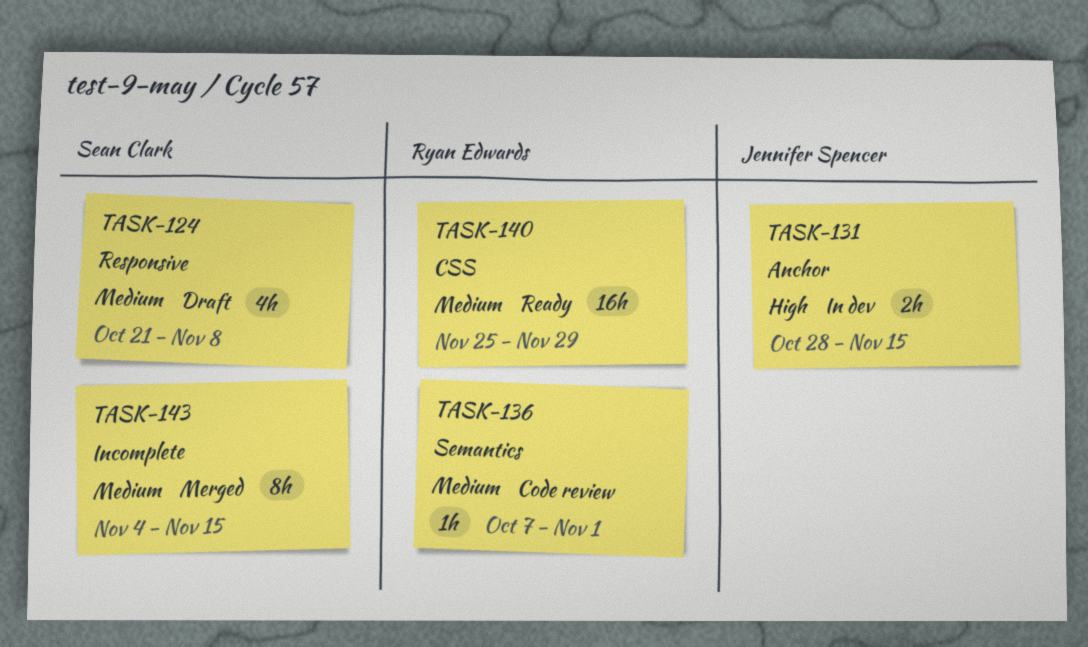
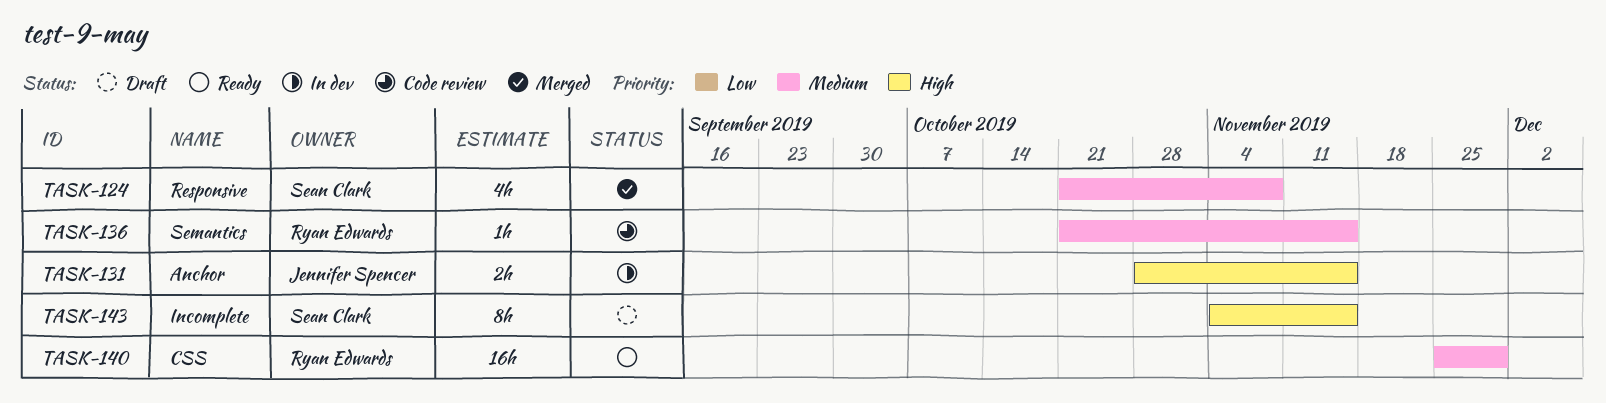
TASK-124, status: Draft -> Merged
TASK-136, start: Oct 7 -> Oct 21
TASK-136, due: Nov 1 -> Nov 15
TASK-143, status: Merged -> Draft
TASK-143, priority: Medium -> High

